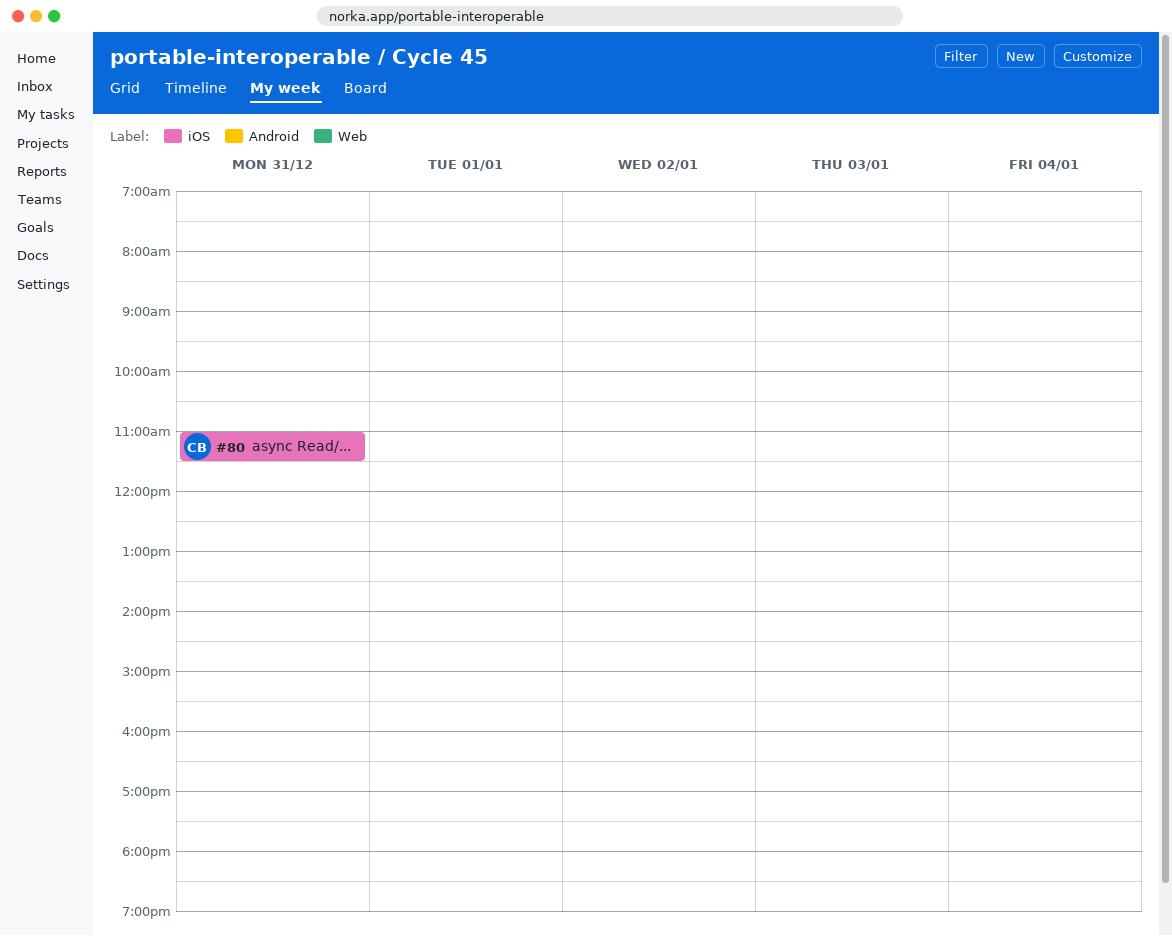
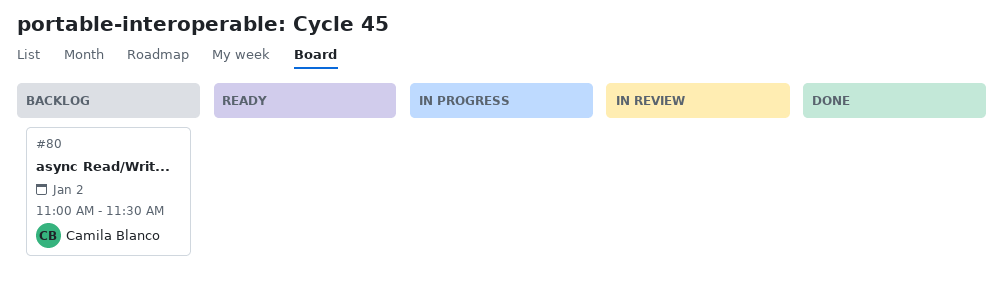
#80, day: Dec 31 -> Jan 2

